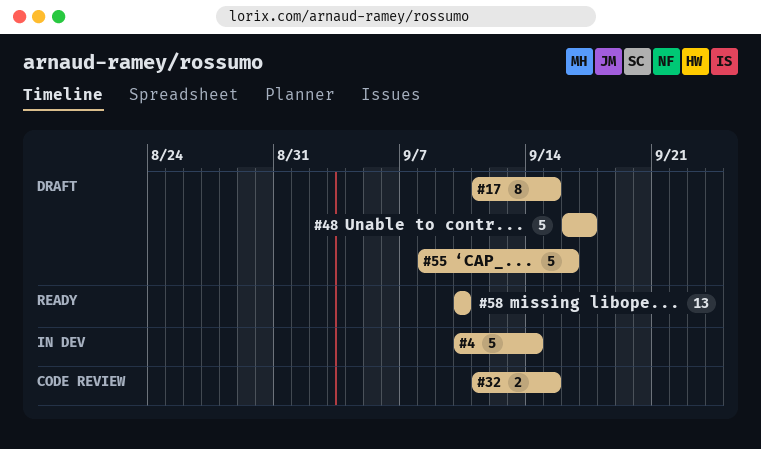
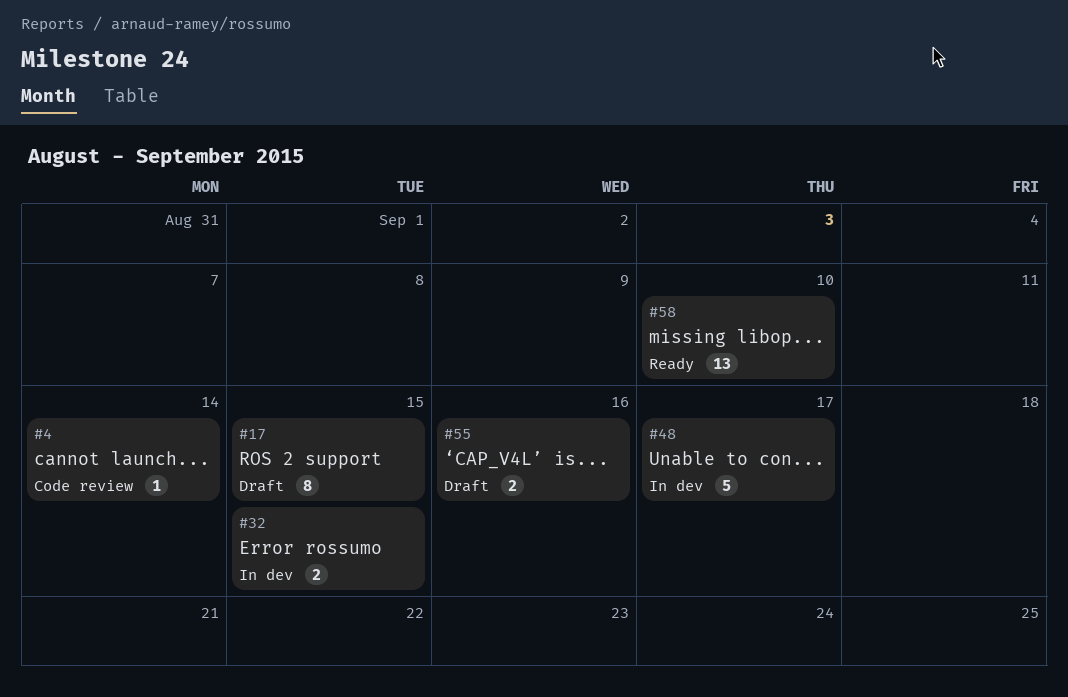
#4, status: In dev -> Code review
#4, estimate: 5 -> 1
#32, status: Code review -> In dev
#48, status: Draft -> In dev
#55, estimate: 5 -> 2

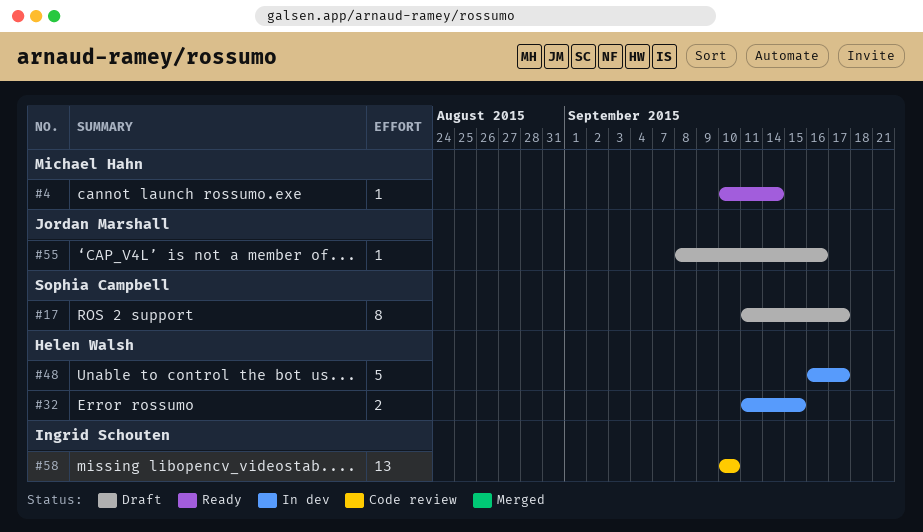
#4, status: Code review -> Ready
#17, due: Sep 15 -> Sep 17
#55, estimate: 2 -> 1
#58, status: Ready -> Code review

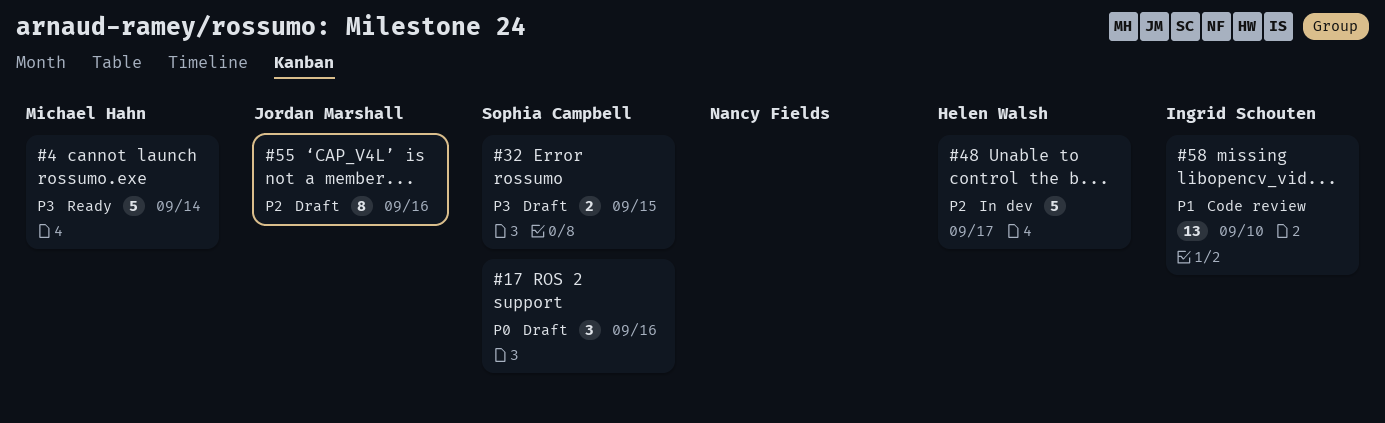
#4, estimate: 1 -> 5
#17, estimate: 8 -> 3
#17, due: Sep 17 -> Sep 16
#32, status: In dev -> Draft
#32, owner: Helen Walsh -> Sophia Campbell
#55, estimate: 1 -> 8

